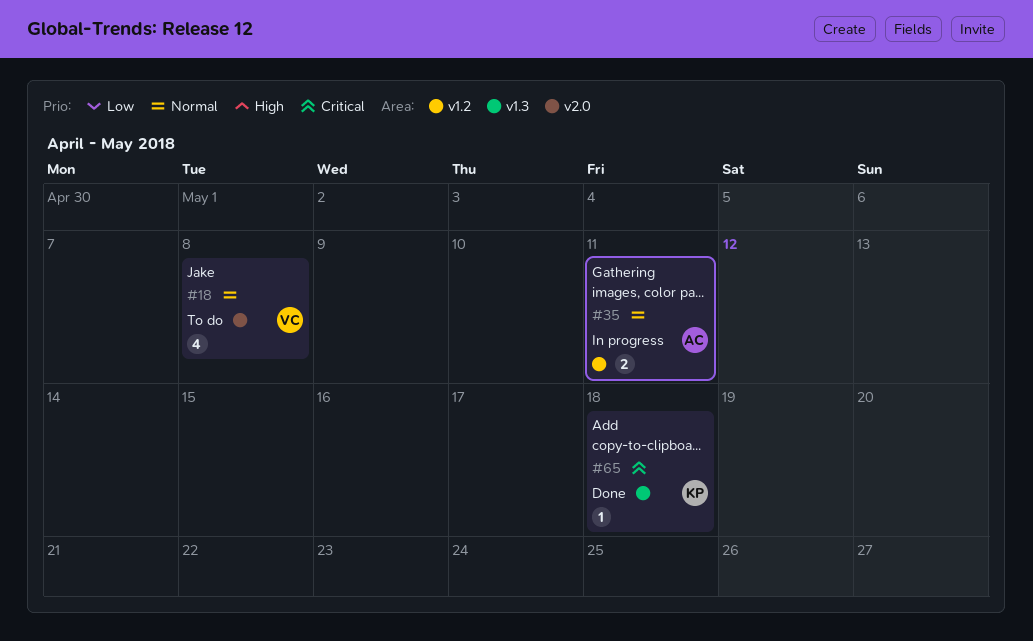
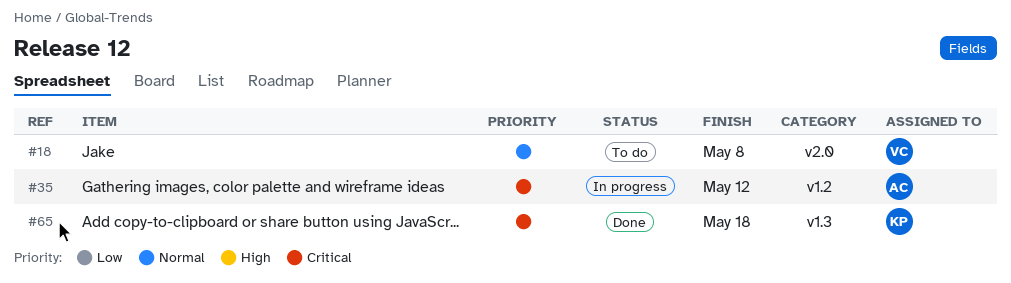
#35, priority: Normal -> Critical
#35, due: May 11 -> May 12

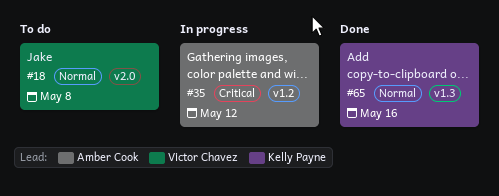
#65, priority: Critical -> Normal
#65, due: May 18 -> May 16

